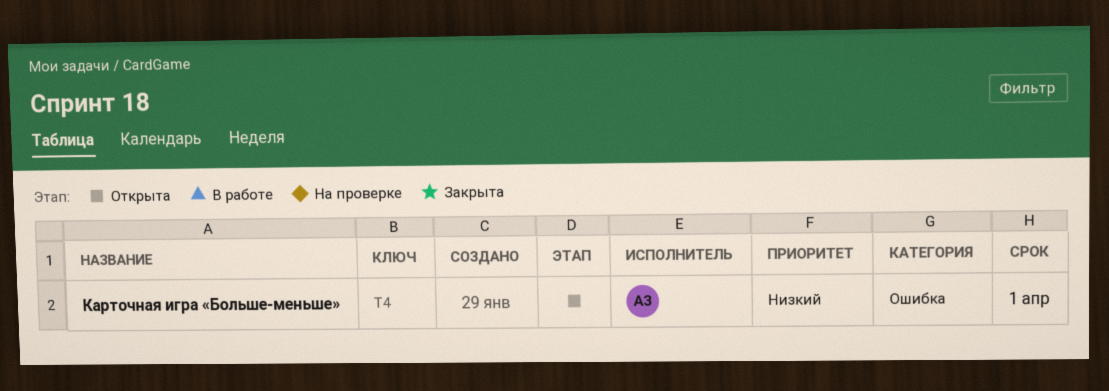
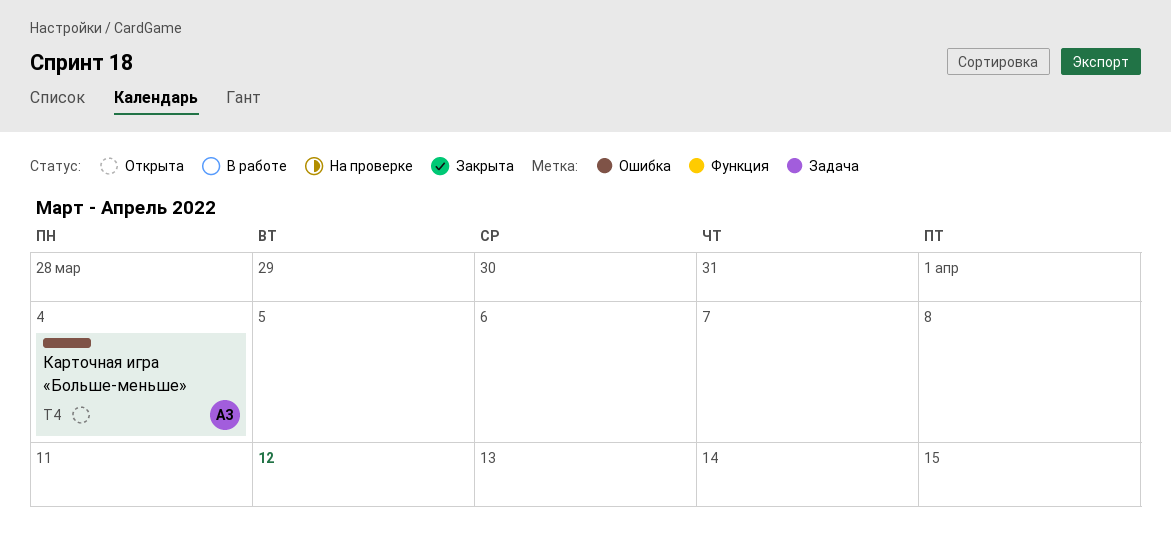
T4, due: Apr 1 -> Apr 4

